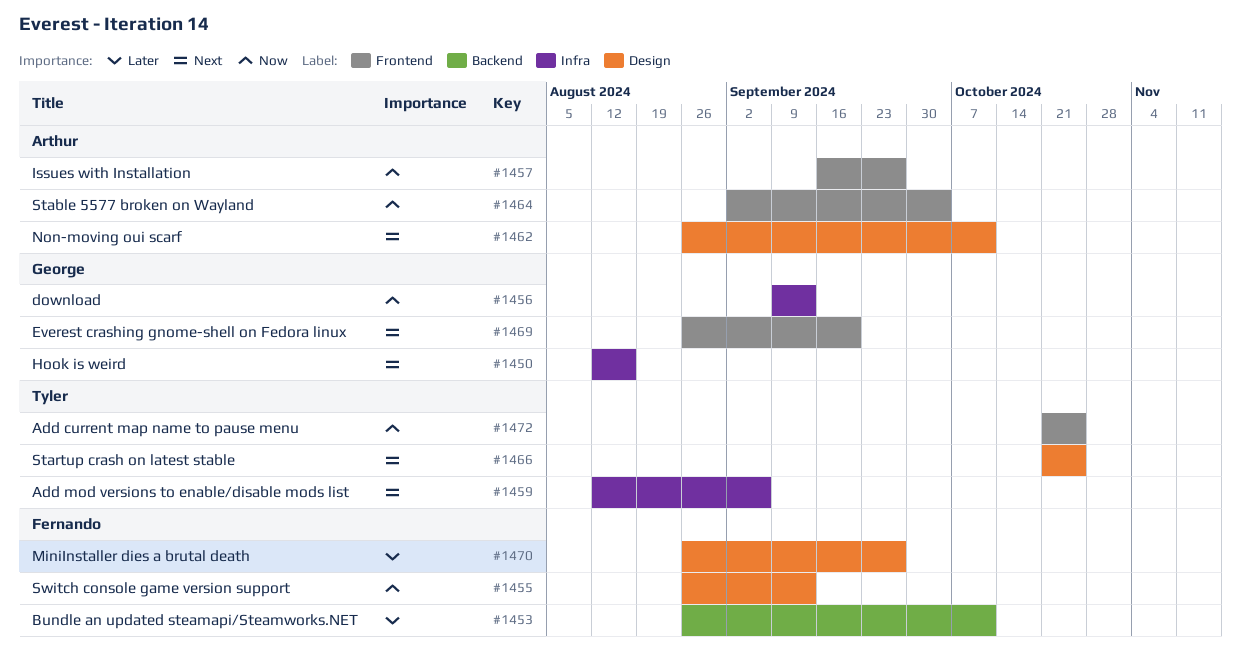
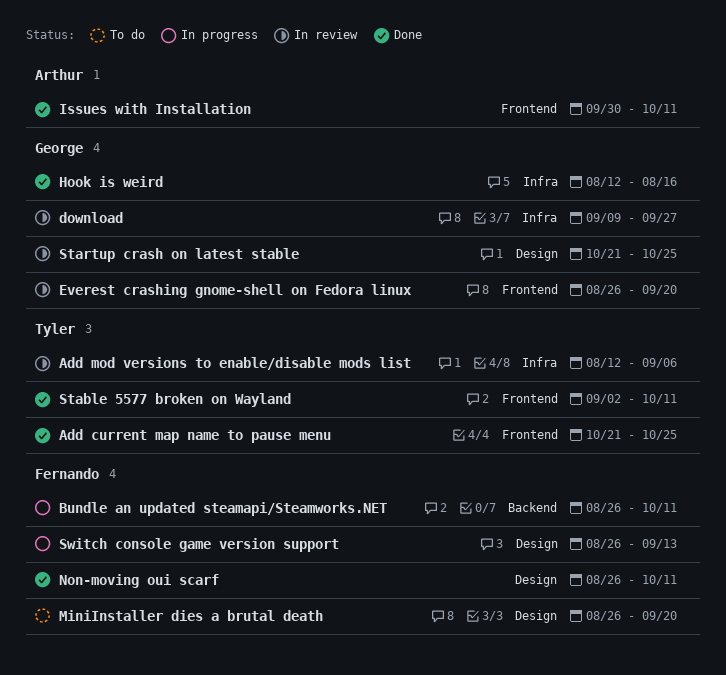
download, due: Sep 13 -> Sep 27
Issues with Installation, start: Sep 16 -> Sep 30
Issues with Installation, due: Sep 27 -> Oct 11
MiniInstaller dies a brutal death, due: Sep 27 -> Sep 20
Non-moving oui scarf, owner: Arthur -> Fernando
Stable 5577 broken on Wayland, owner: Arthur -> Tyler
Stable 5577 broken on Wayland, due: Oct 4 -> Oct 11
Startup crash on latest stable, owner: Tyler -> George

